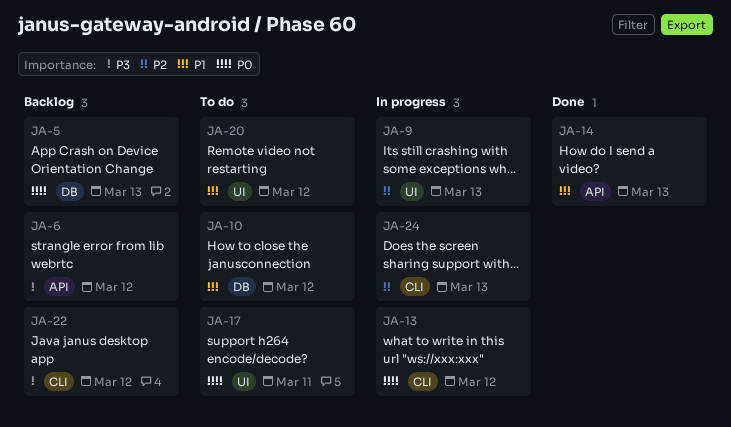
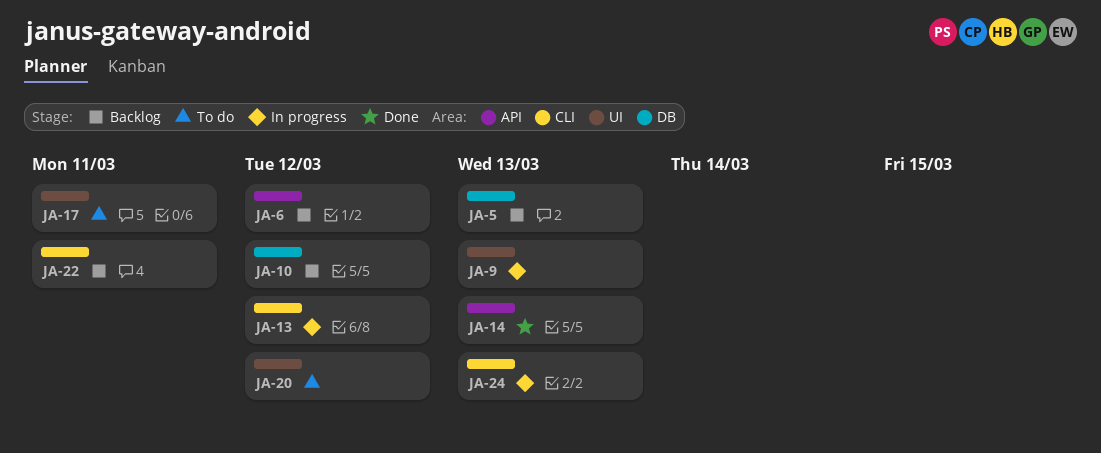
JA-10, status: To do -> Backlog
JA-22, due: Mar 12 -> Mar 11

